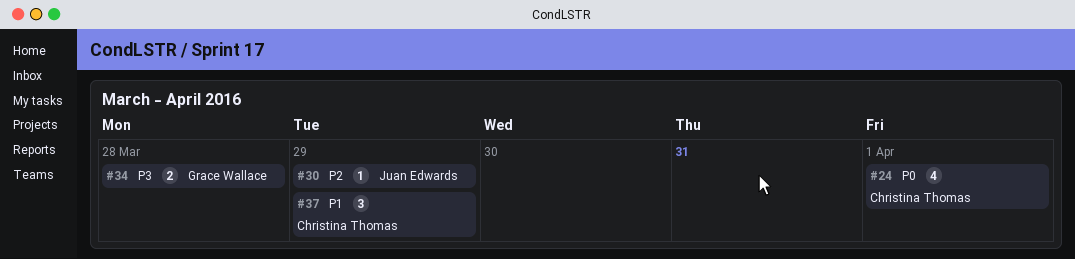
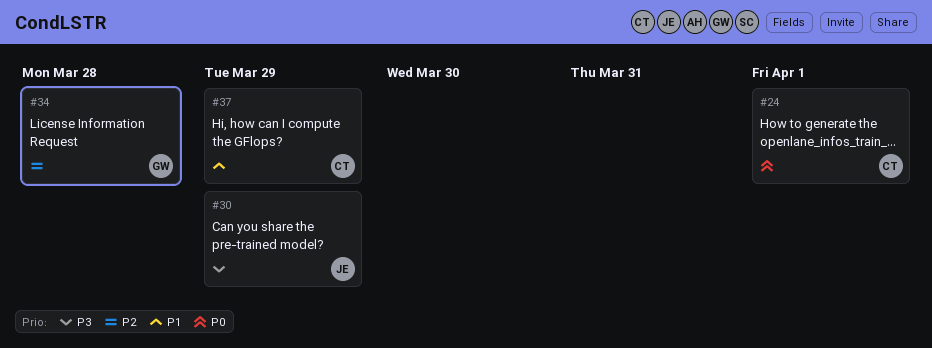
#30, priority: P2 -> P3
#34, priority: P3 -> P2

